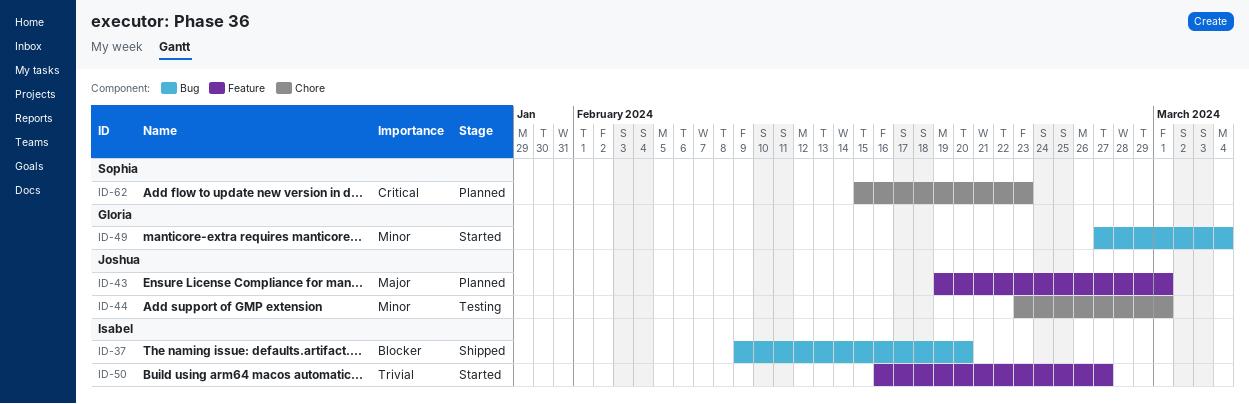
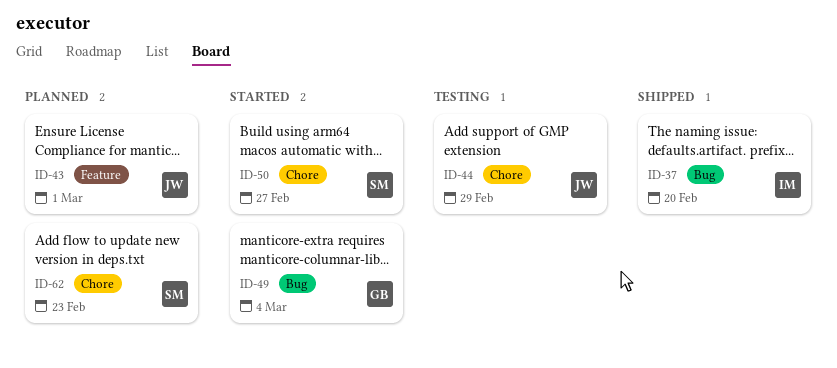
ID-44, due: Mar 1 -> Feb 29
ID-50, owner: Isabel -> Sophia
ID-50, label: Feature -> Chore

